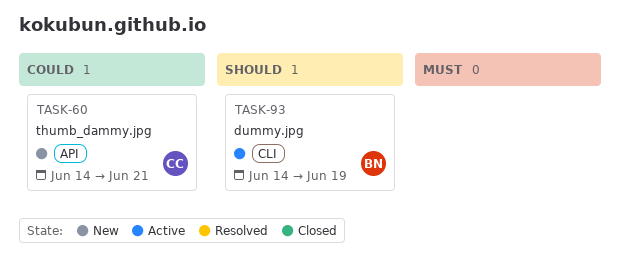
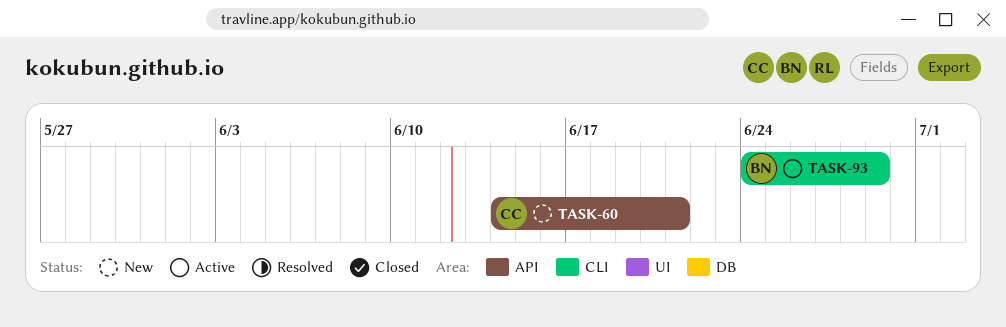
TASK-93, start: Jun 14 -> Jun 24
TASK-93, due: Jun 19 -> Jun 29

